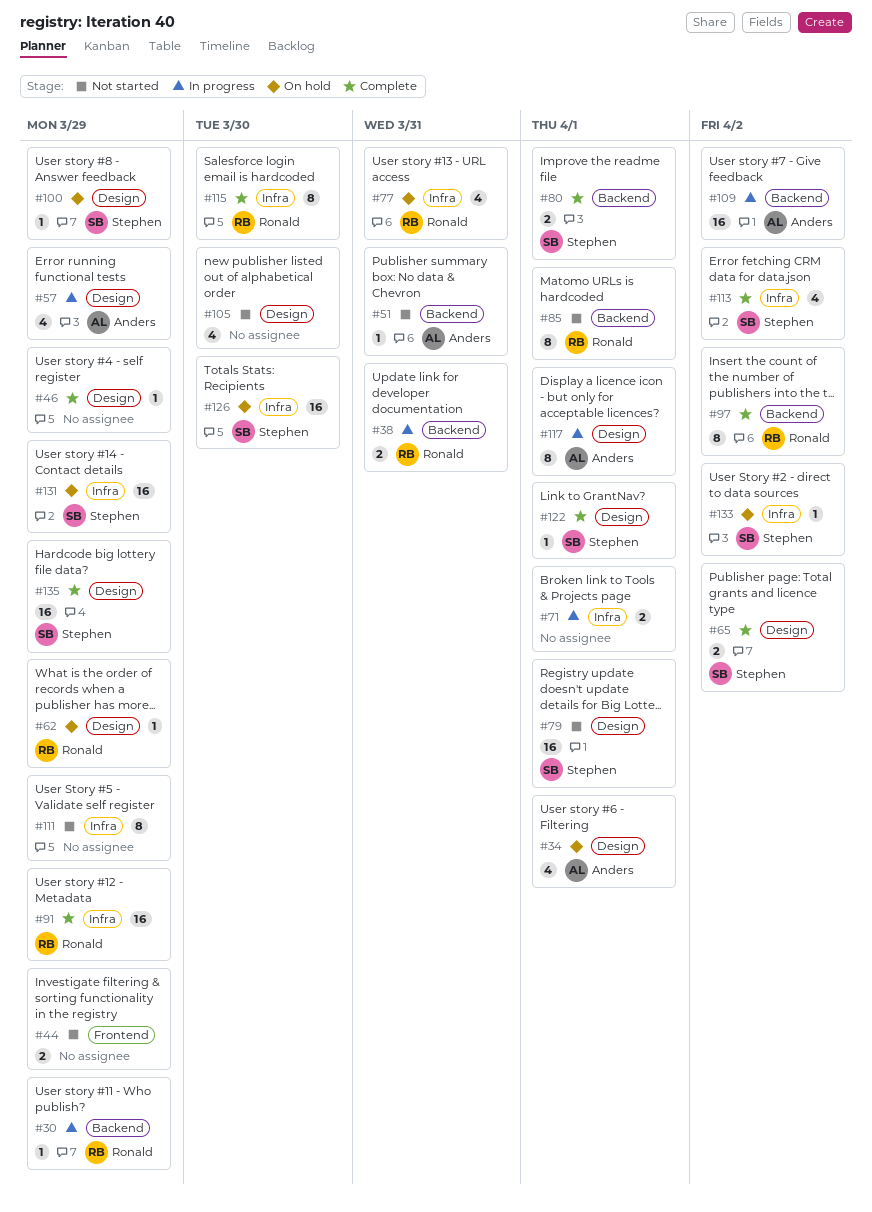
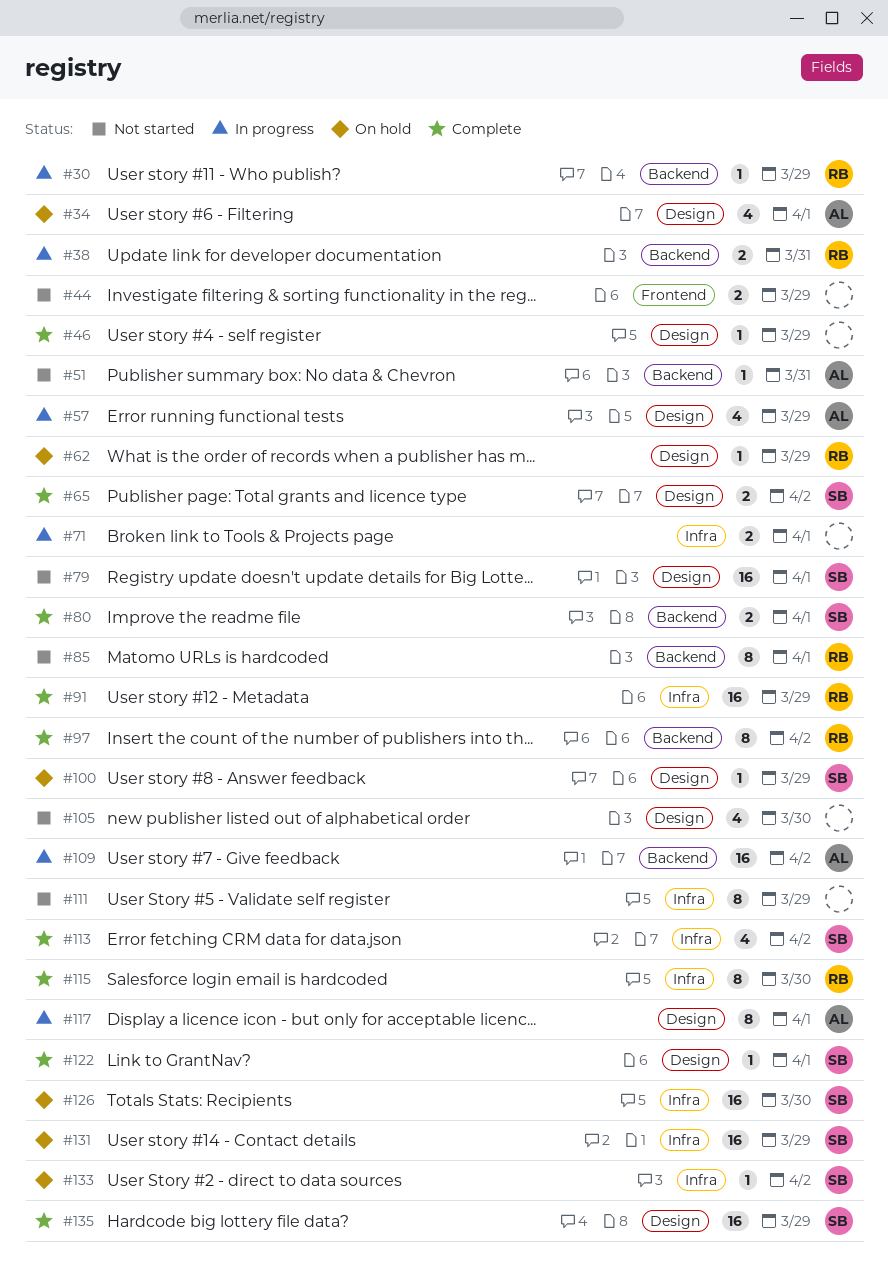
#77: present -> none

